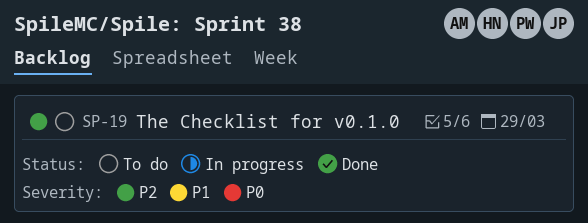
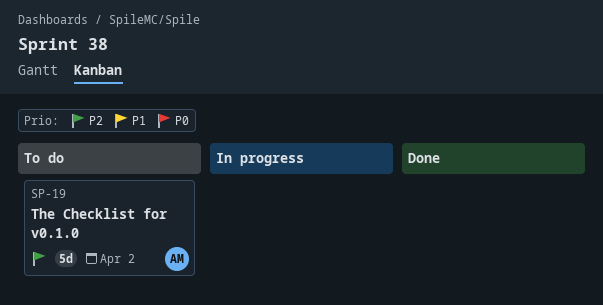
SP-19, due: Mar 29 -> Apr 2

